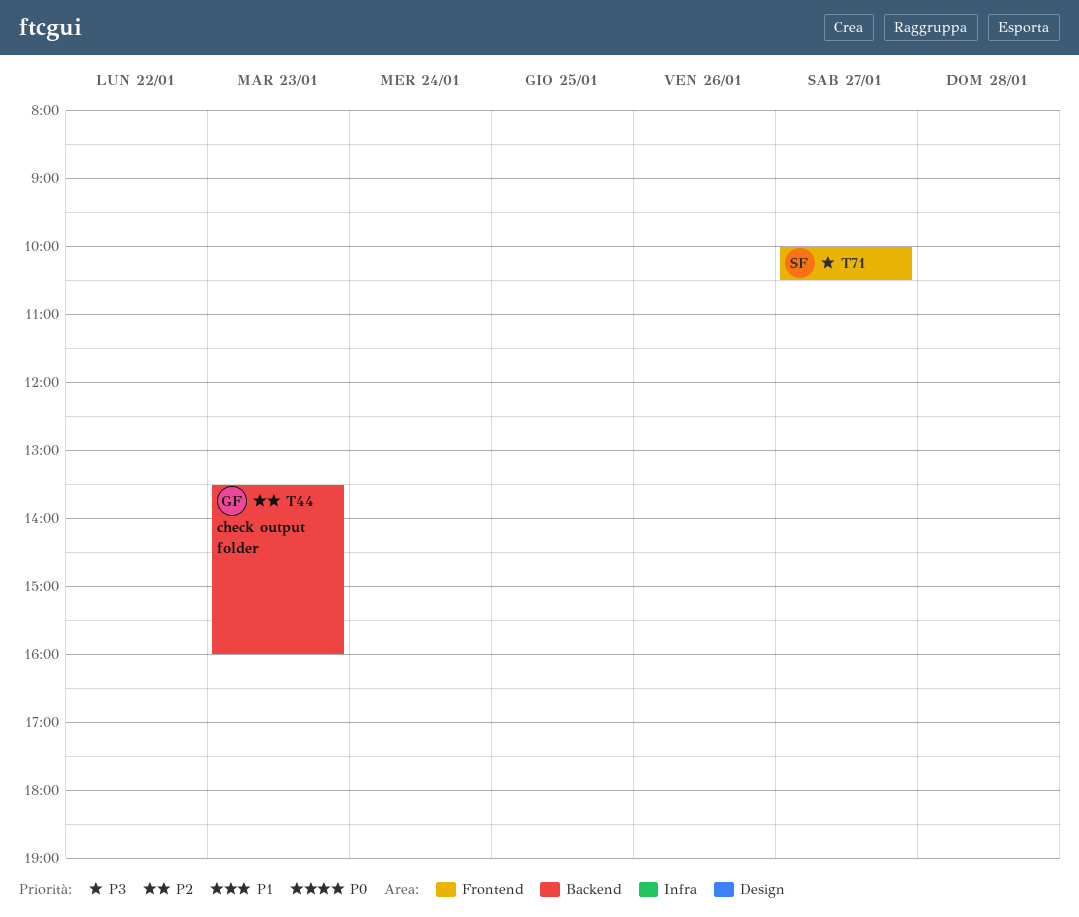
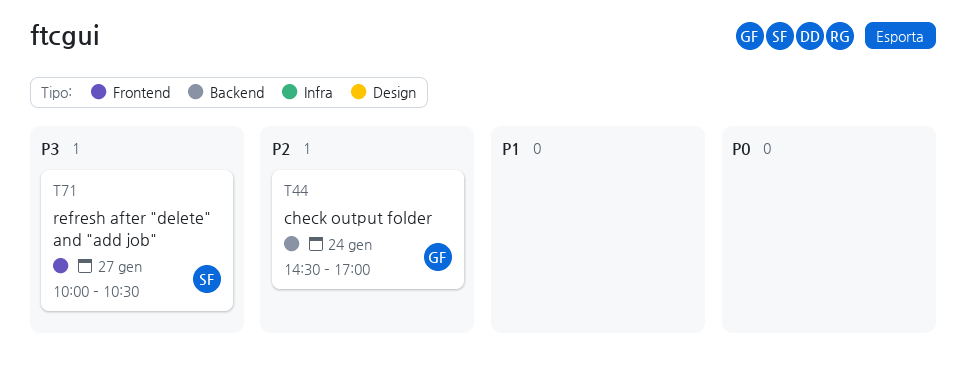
T44, day: Jan 23 -> Jan 24
T44, begins: 13:30 -> 14:30
T44, ends: 16:00 -> 17:00

